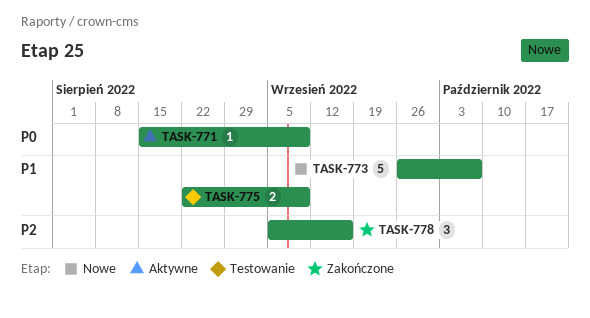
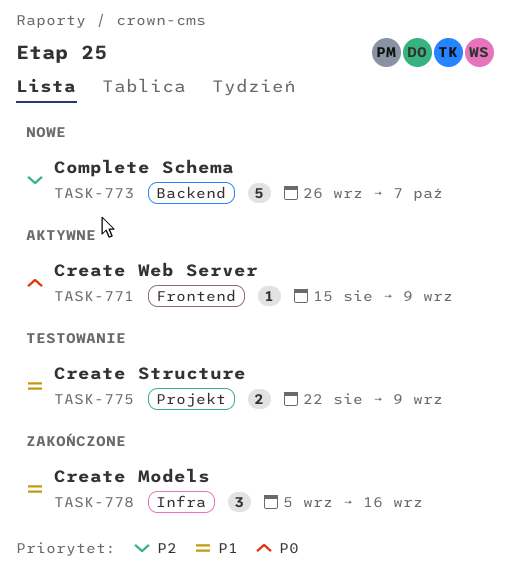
TASK-773, priority: P1 -> P2
TASK-778, priority: P2 -> P1

